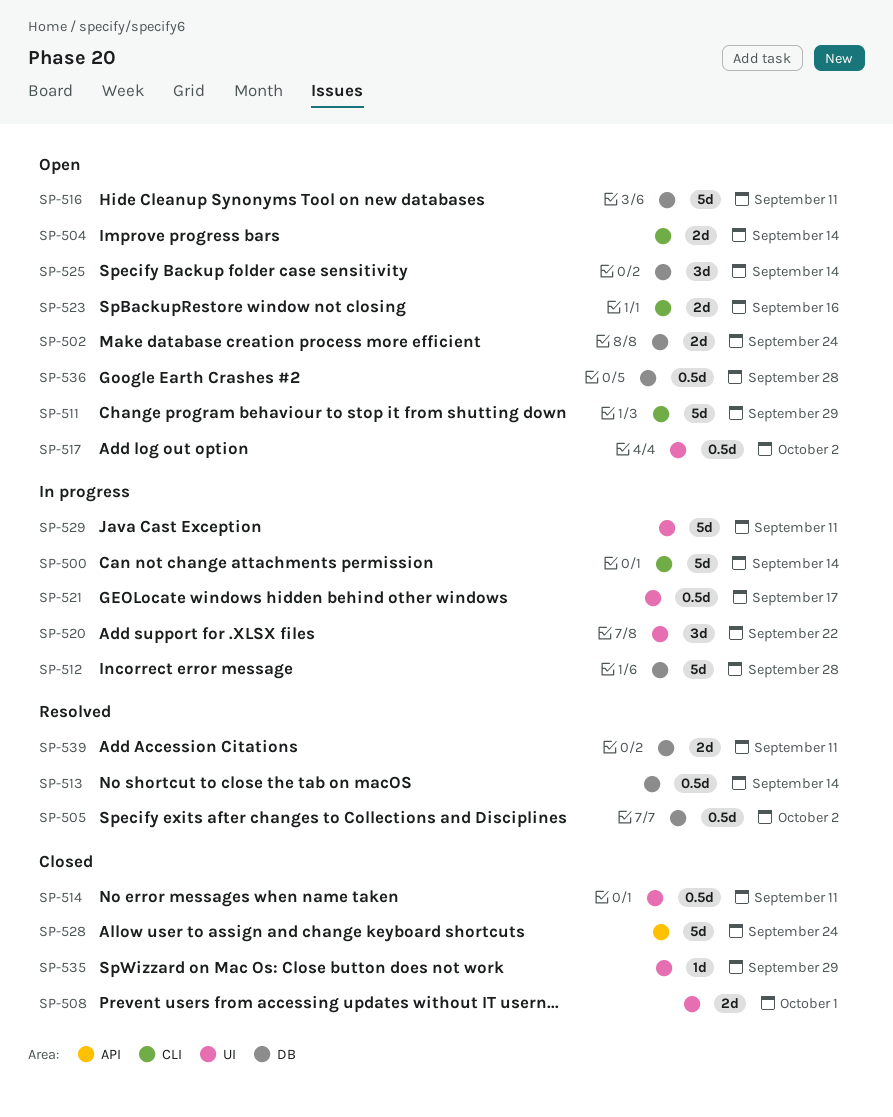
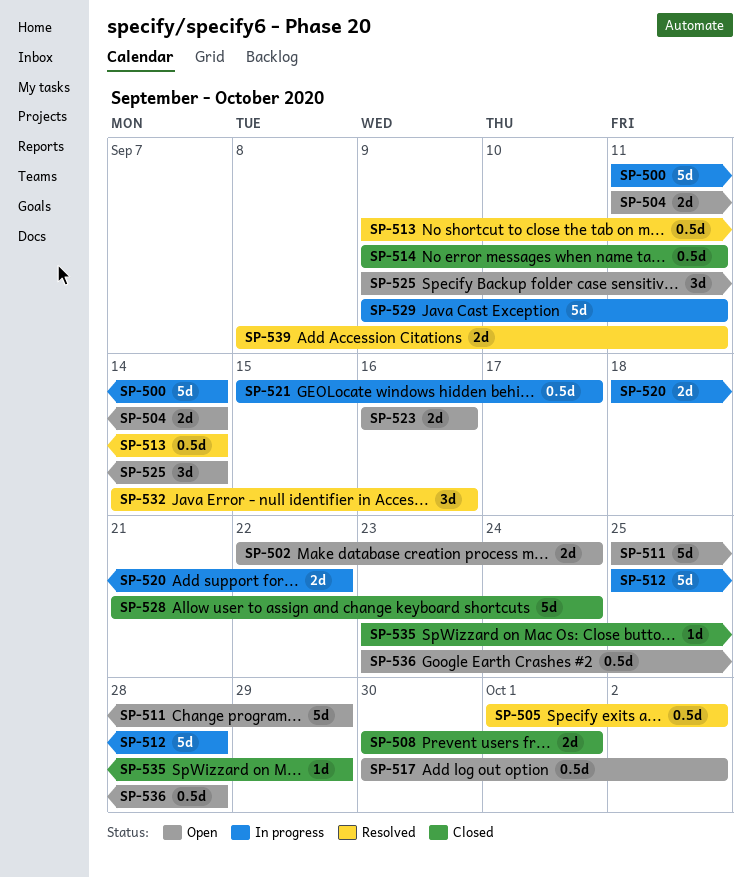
SP-516: present -> none
SP-520, estimate: 3d -> 2d
SP-532: none -> present

